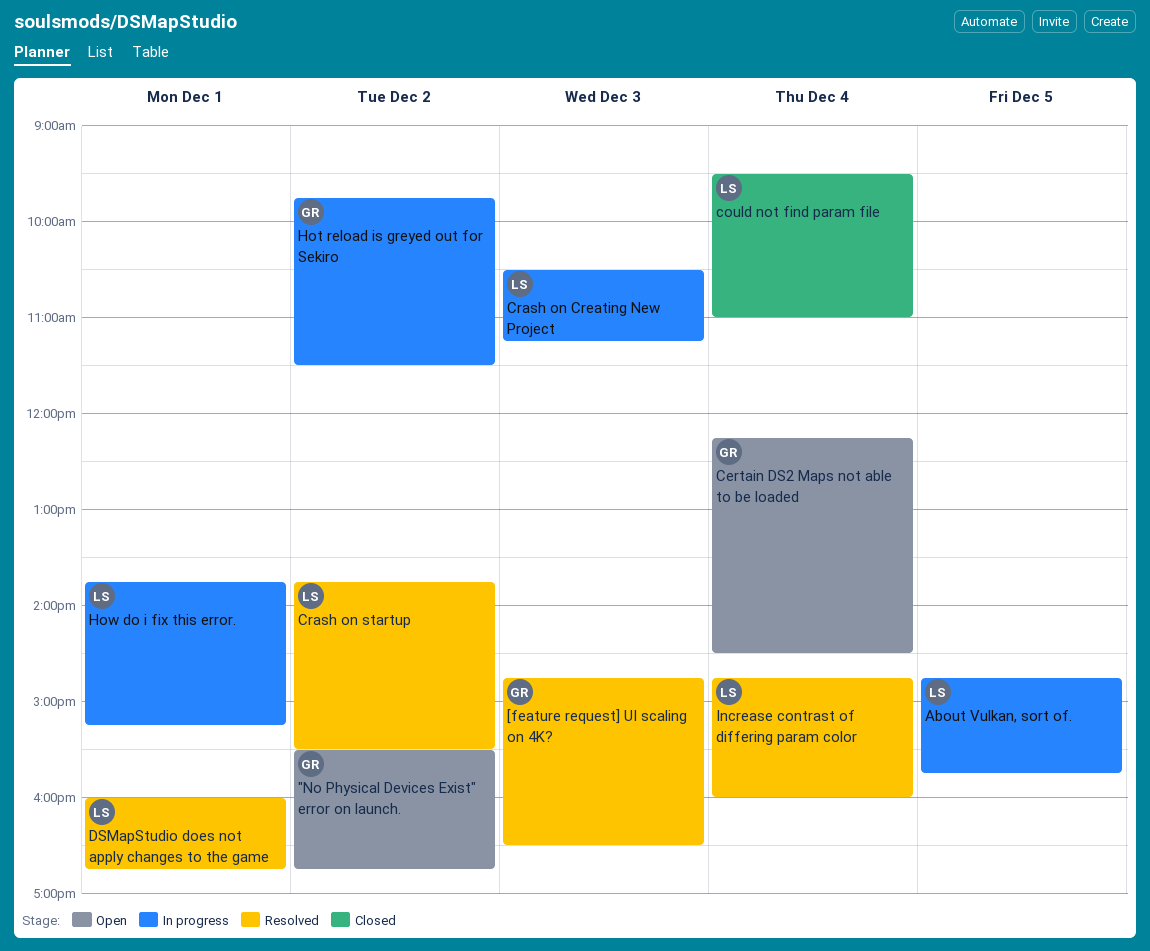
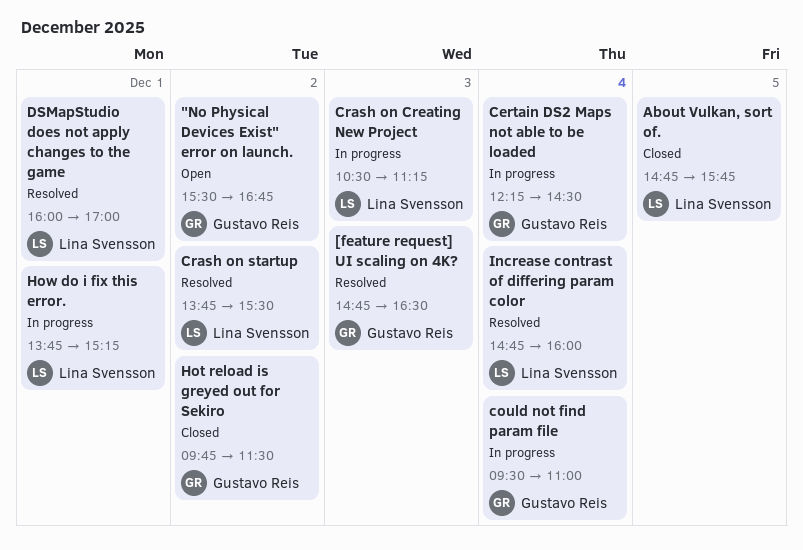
About Vulkan, sort of., status: In progress -> Closed
Certain DS2 Maps not able to be loaded, status: Open -> In progress
could not find param file, status: Closed -> In progress
could not find param file, owner: Lina Svensson -> Gustavo Reis
DSMapStudio does not apply changes to the game, ends: 16:45 -> 17:00
Hot reload is greyed out for Sekiro, status: In progress -> Closed

